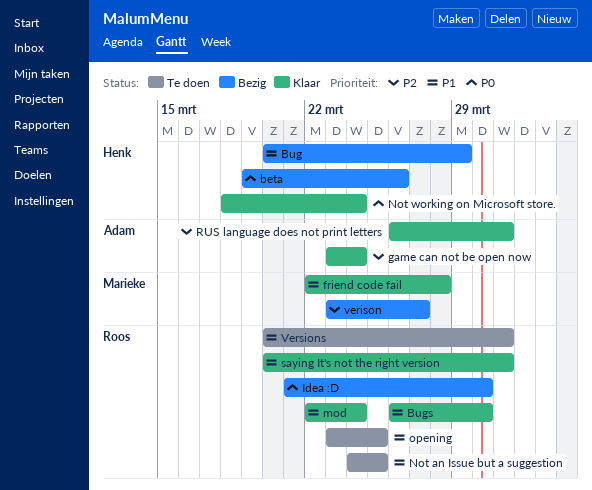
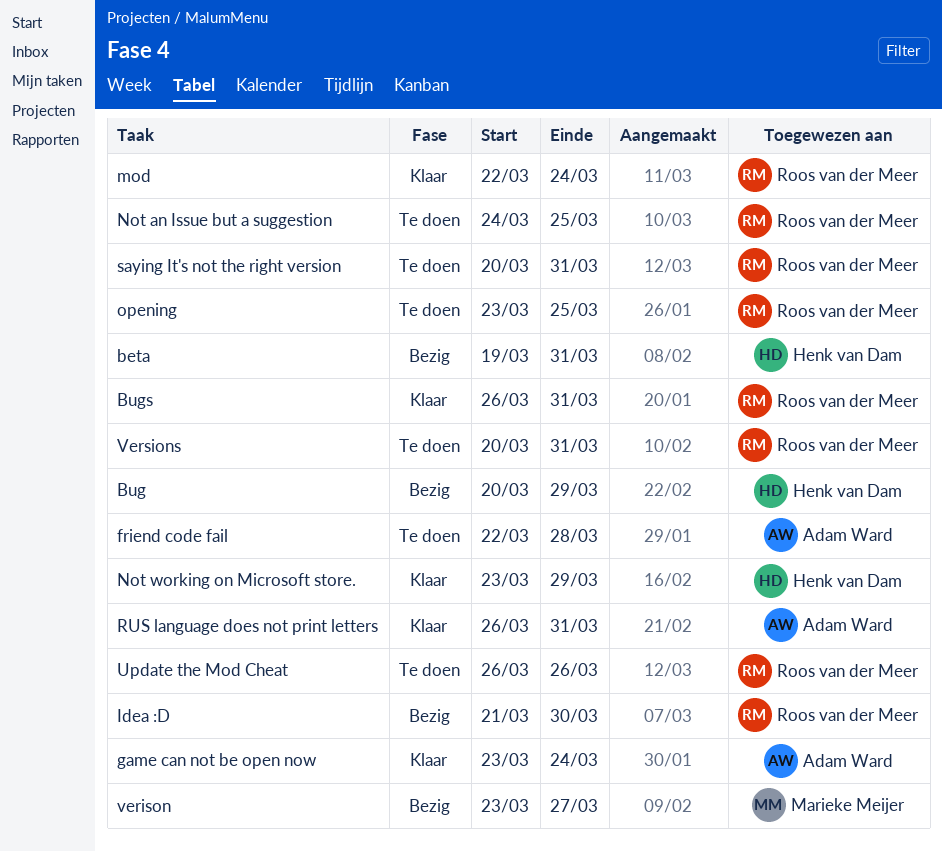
beta, due: Mar 26 -> Mar 31
Bugs, due: Mar 30 -> Mar 31
friend code fail, status: Klaar -> Te doen
friend code fail, owner: Marieke Meijer -> Adam Ward
Not working on Microsoft store., start: Mar 18 -> Mar 23
Not working on Microsoft store., due: Mar 24 -> Mar 29
saying It's not the right version, status: Klaar -> Te doen
Update the Mod Cheat: none -> present

